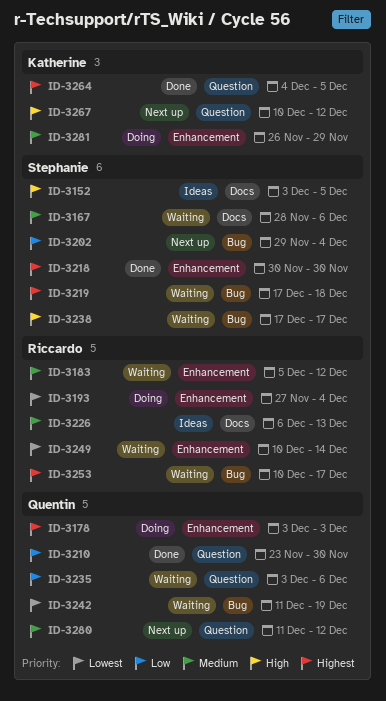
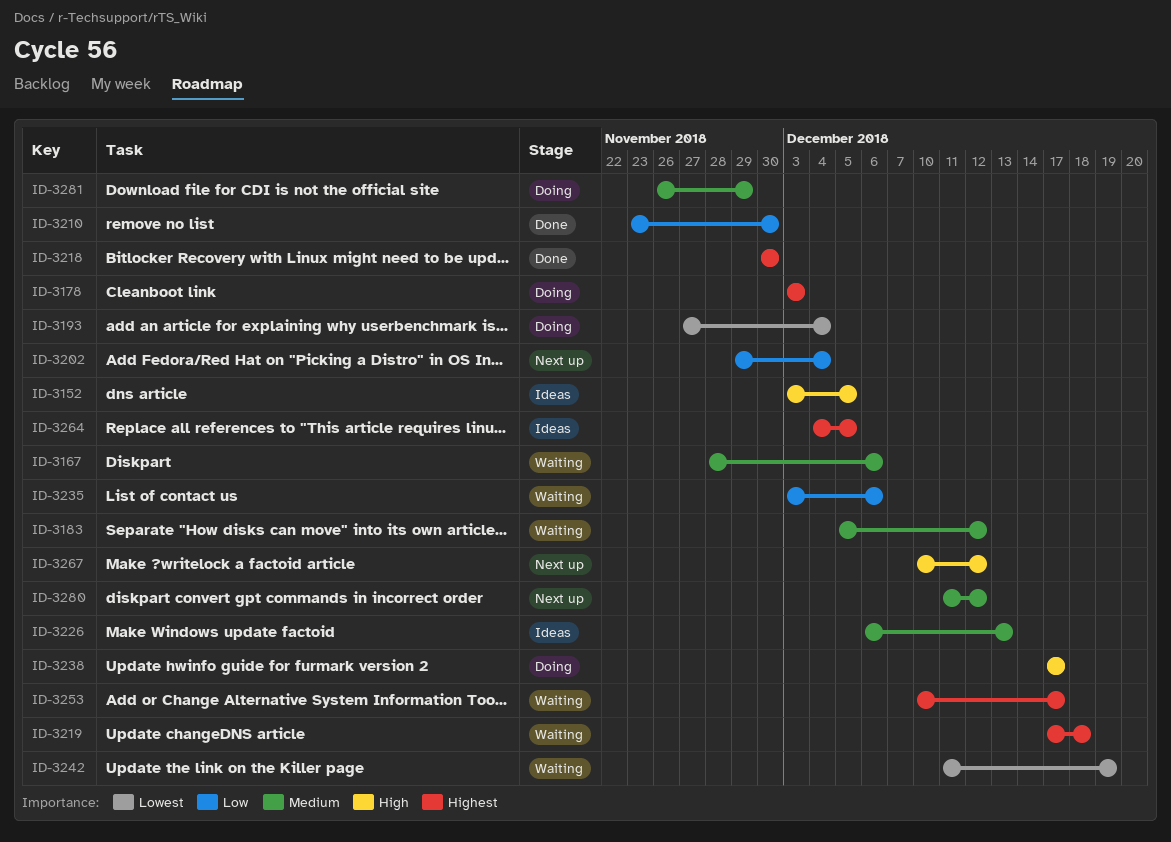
ID-3238, status: Waiting -> Doing
ID-3249: present -> none
ID-3264, status: Done -> Ideas

